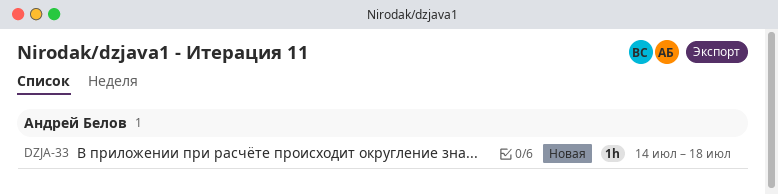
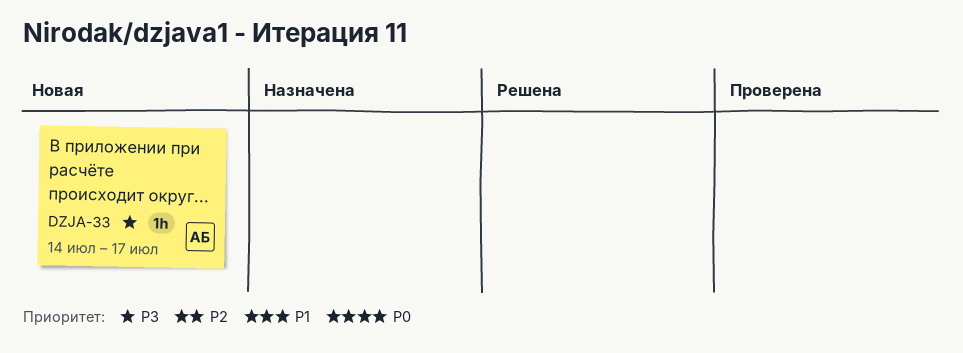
DZJA-33, due: Jul 18 -> Jul 17

